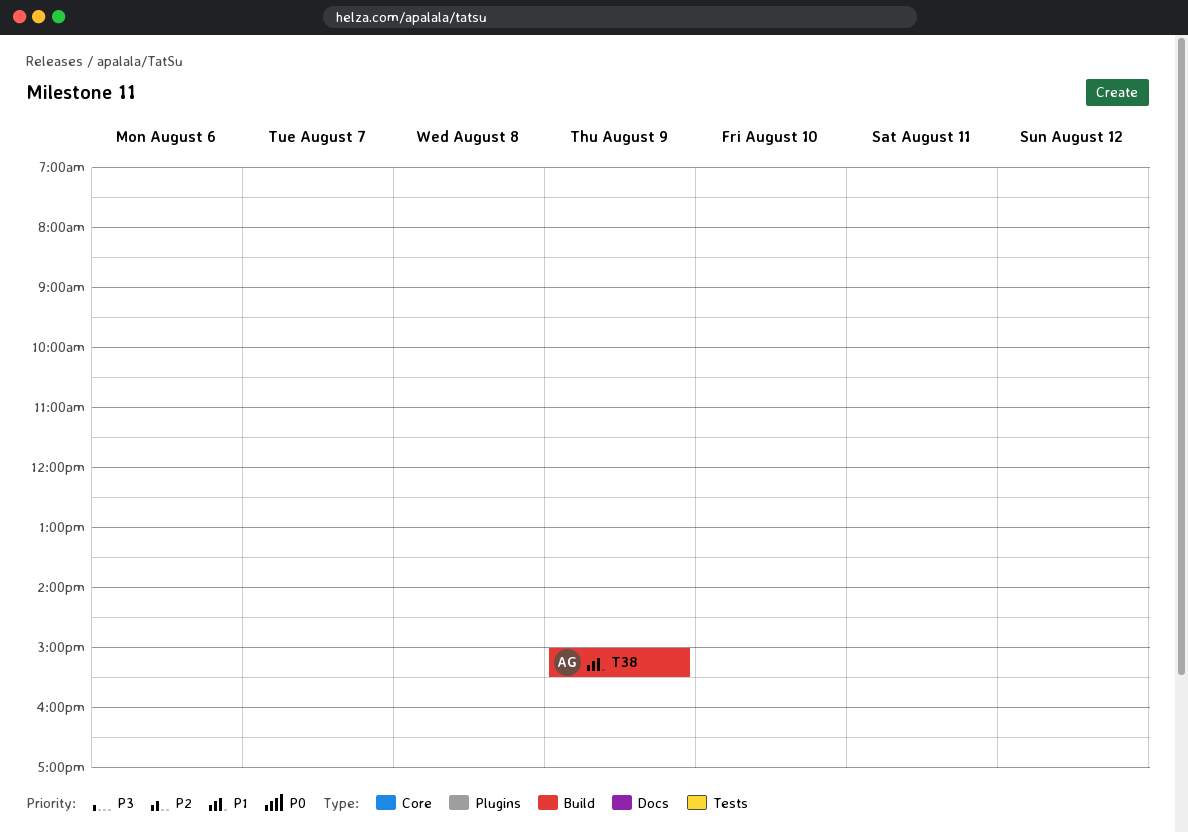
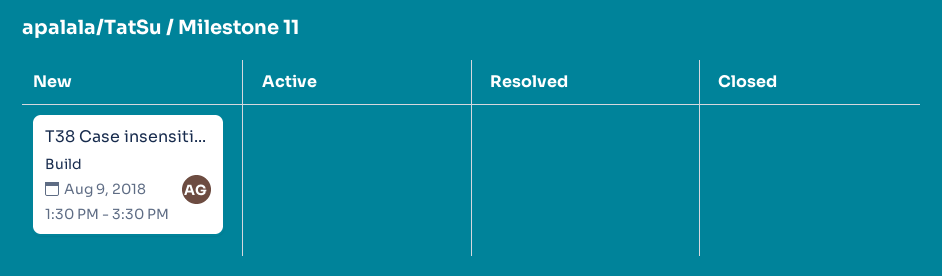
T38, begins: 15:00 -> 13:30

